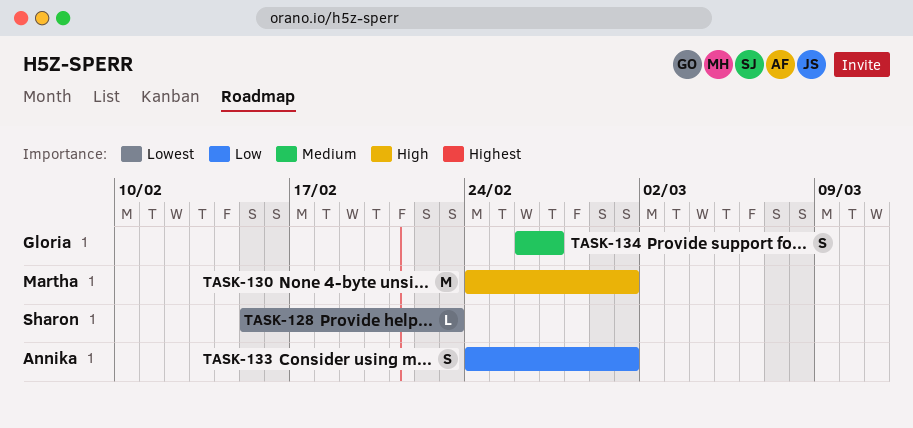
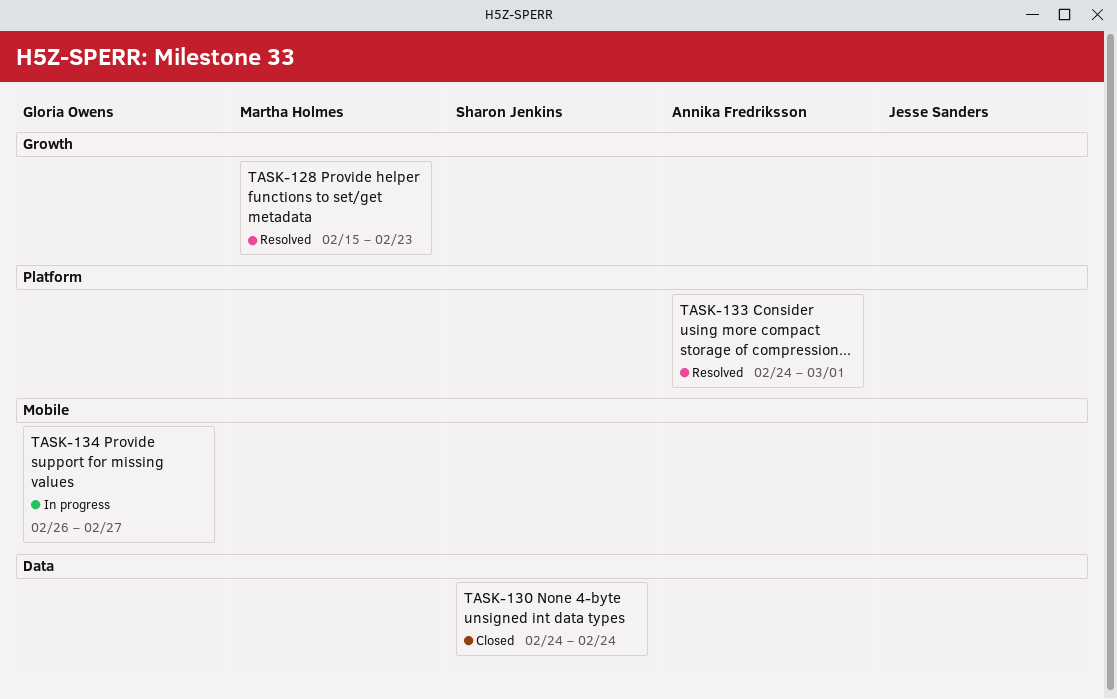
TASK-128, owner: Sharon Jenkins -> Martha Holmes
TASK-130, owner: Martha Holmes -> Sharon Jenkins
TASK-130, due: Mar 1 -> Feb 24

